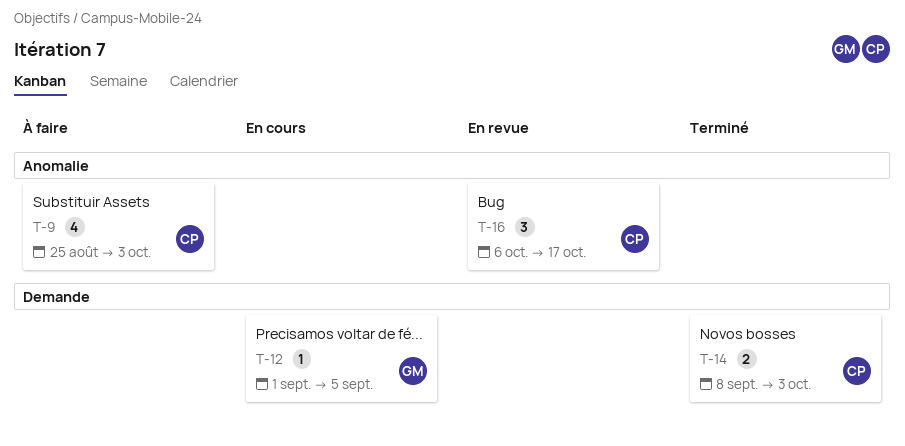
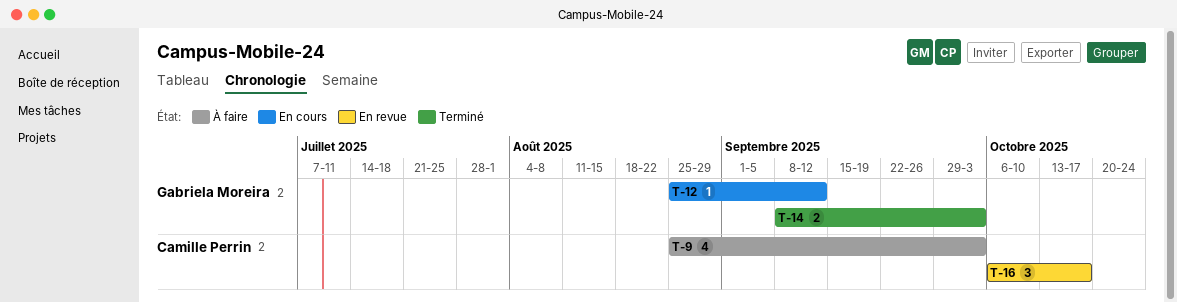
T-12, start: Sep 1 -> Aug 25
T-12, due: Sep 5 -> Sep 12
T-14, owner: Camille Perrin -> Gabriela Moreira

